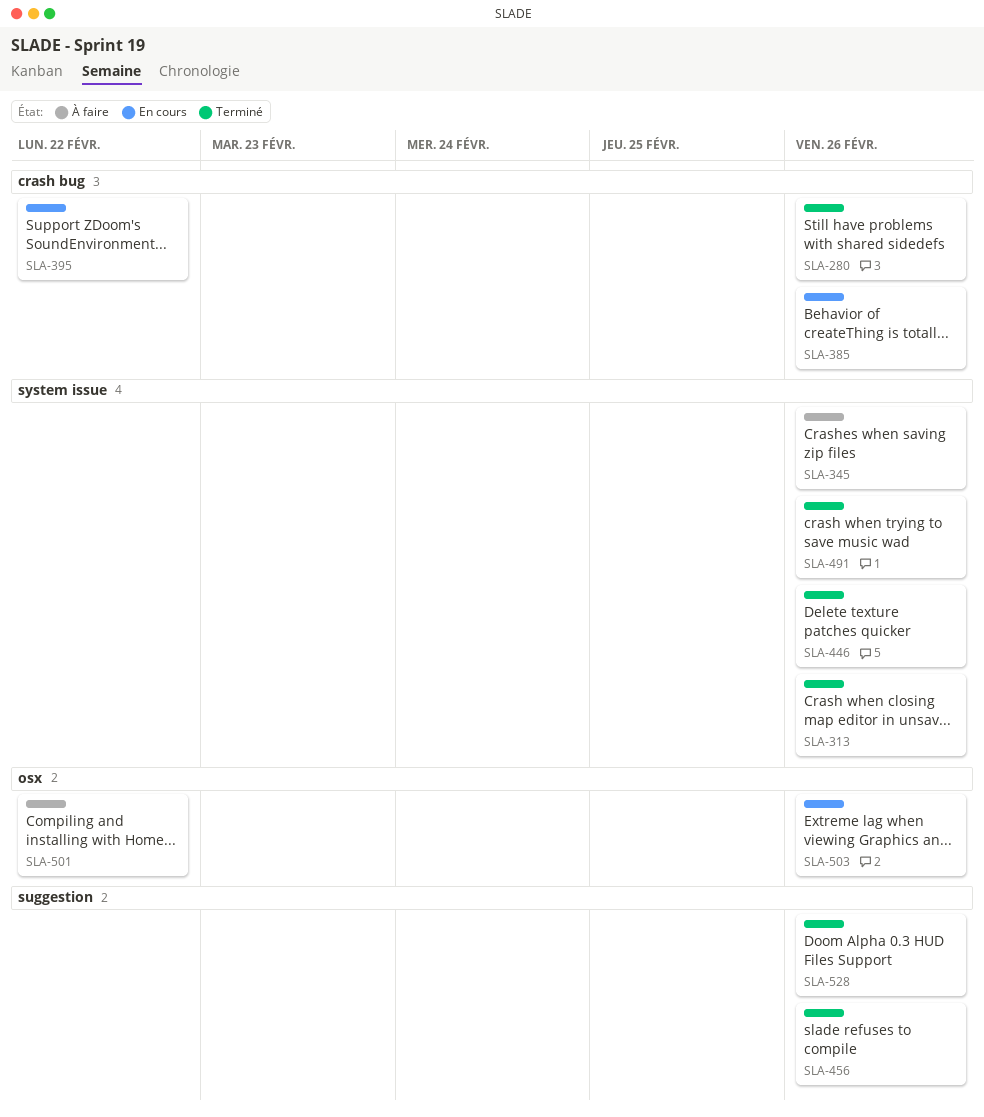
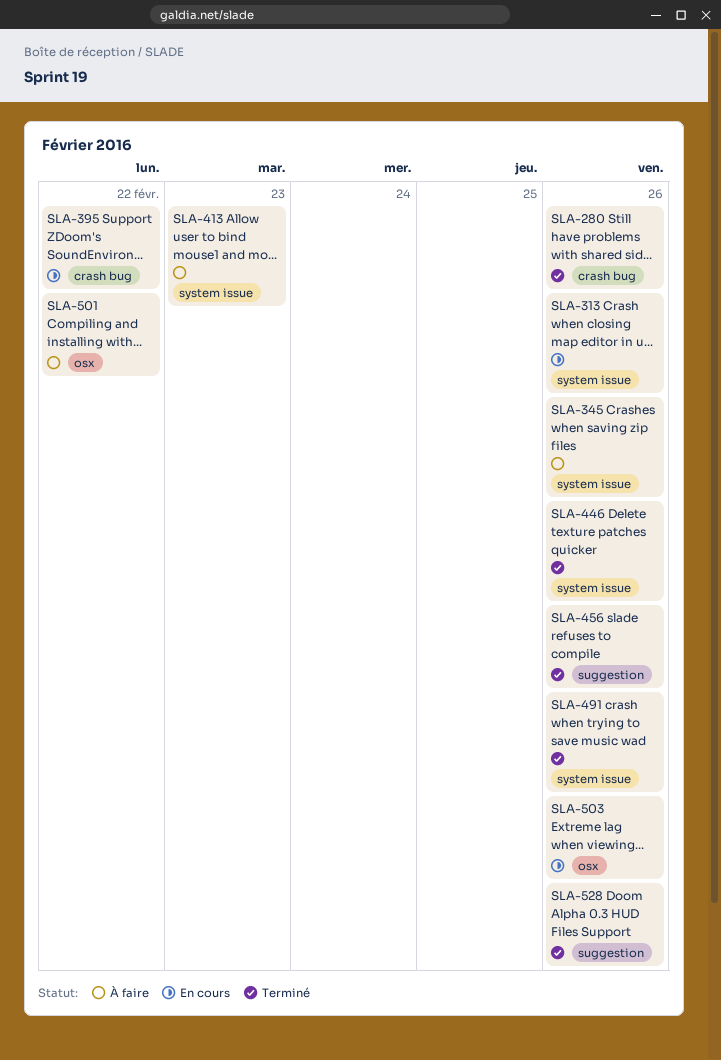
SLA-313, status: Terminé -> En cours
SLA-385: present -> none
SLA-413: none -> present

